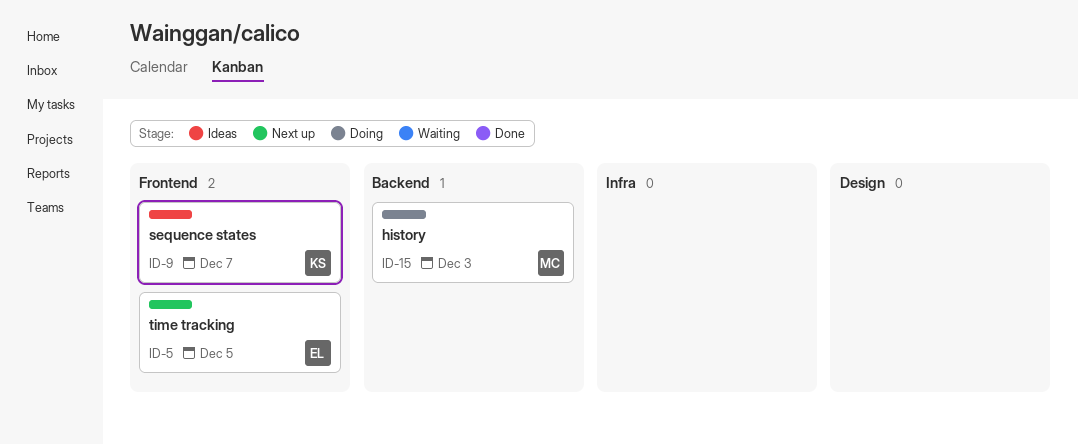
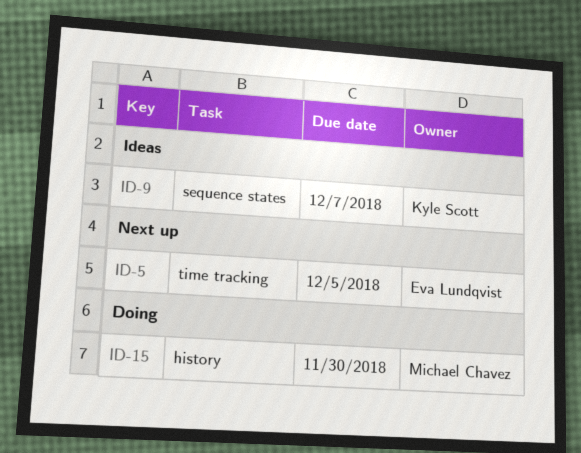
ID-15, due: Dec 3 -> Nov 30

